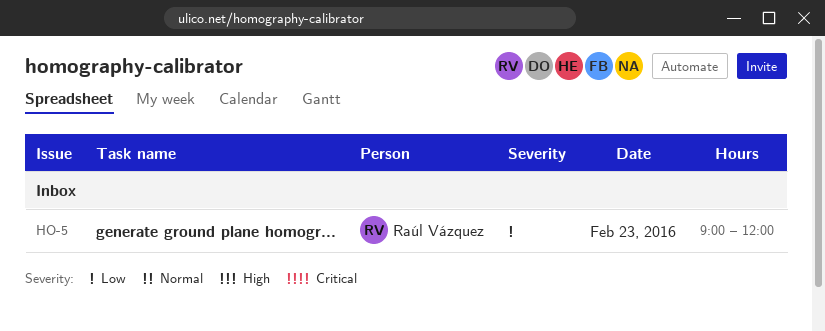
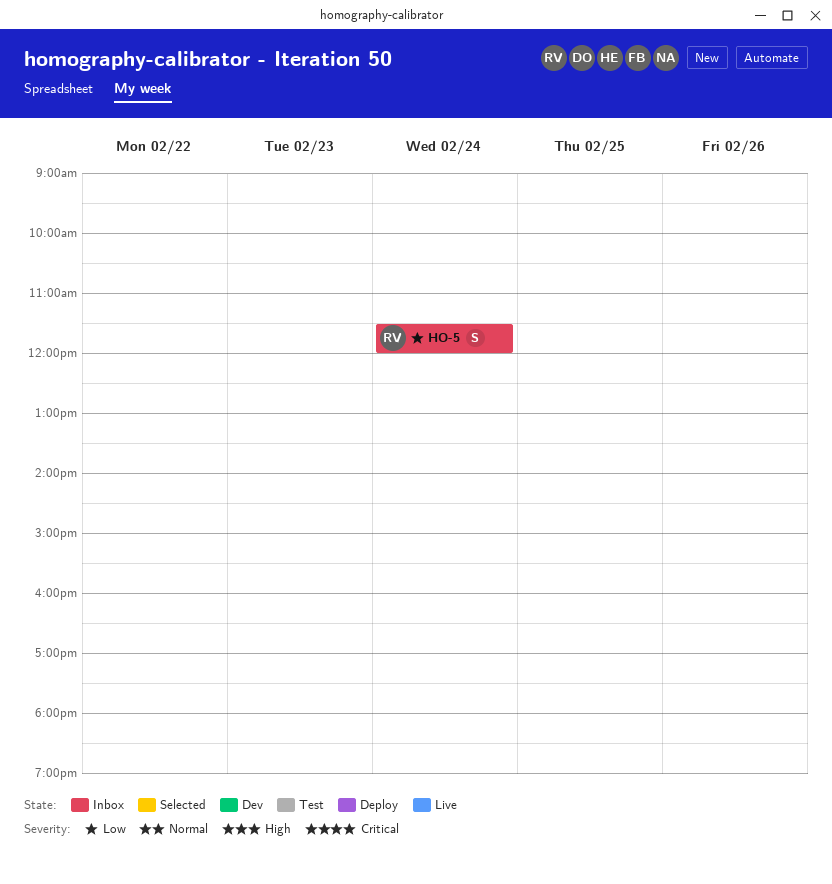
HO-5, day: Feb 23 -> Feb 24
HO-5, begins: 09:00 -> 11:30

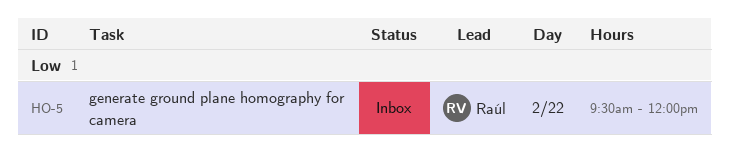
HO-5, day: Feb 24 -> Feb 22
HO-5, begins: 11:30 -> 09:30

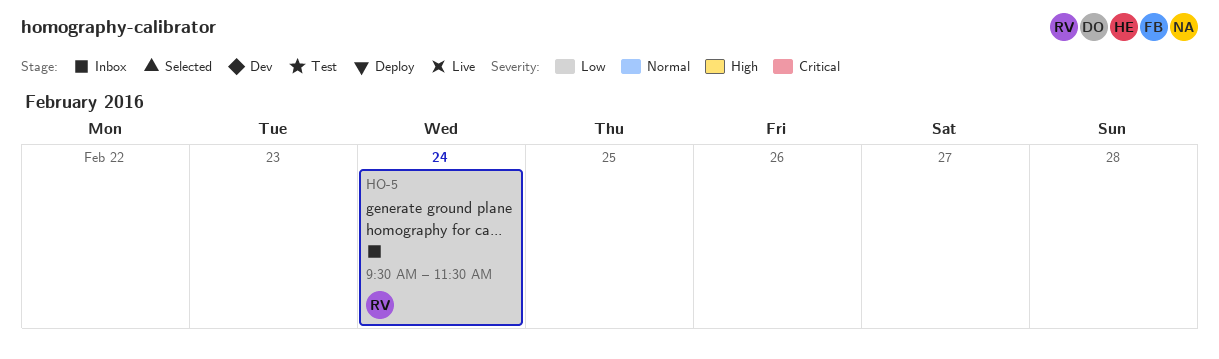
HO-5, day: Feb 22 -> Feb 24
HO-5, ends: 12:00 -> 11:30

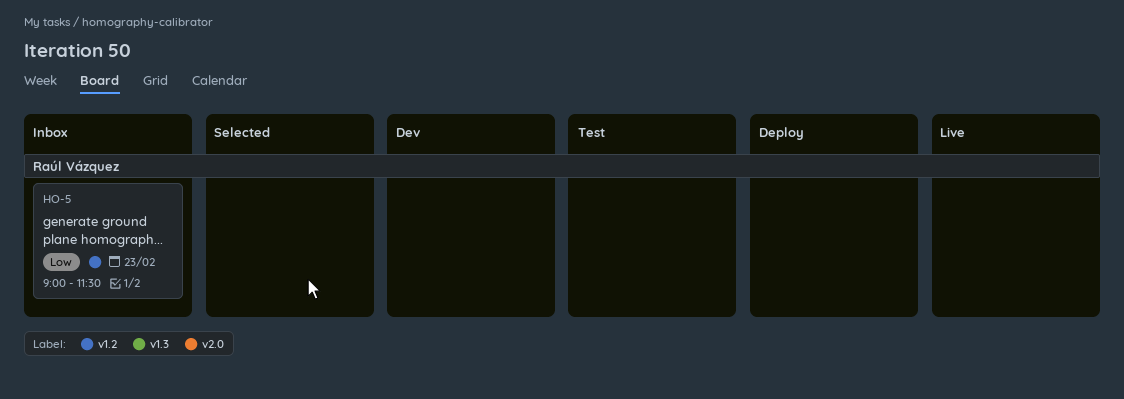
HO-5, day: Feb 24 -> Feb 23
HO-5, begins: 09:30 -> 09:00

